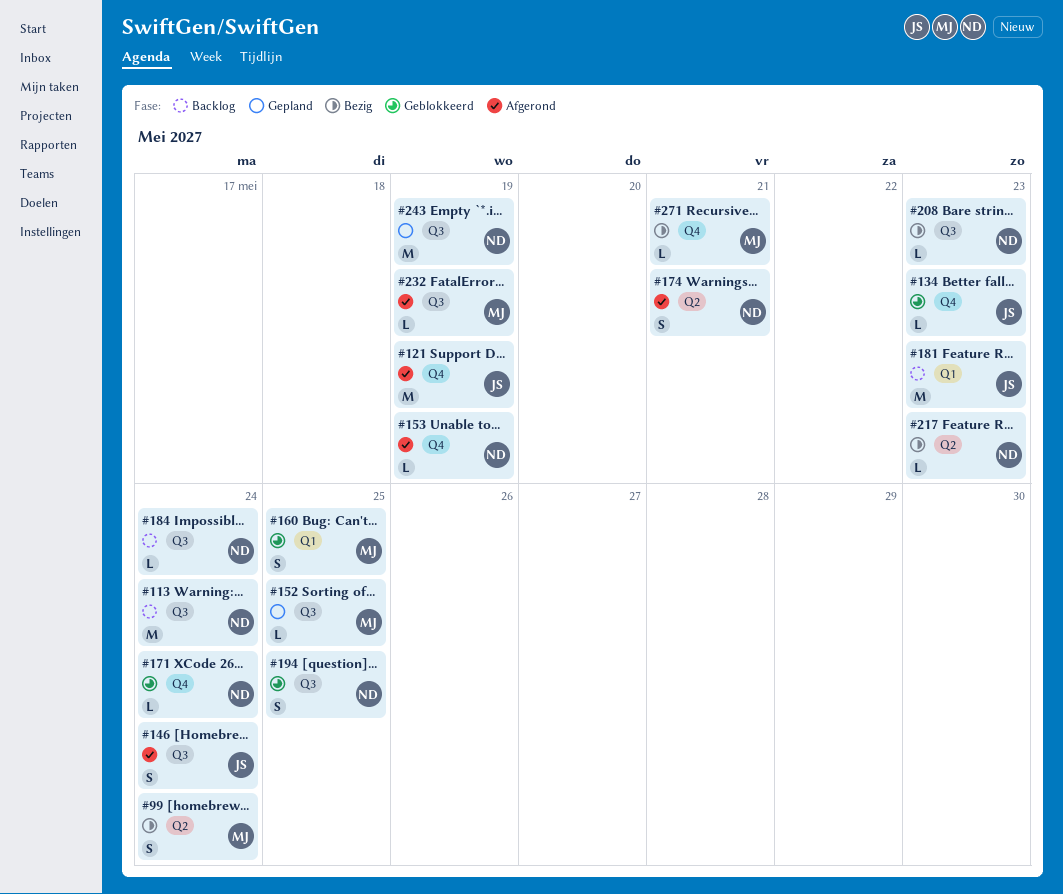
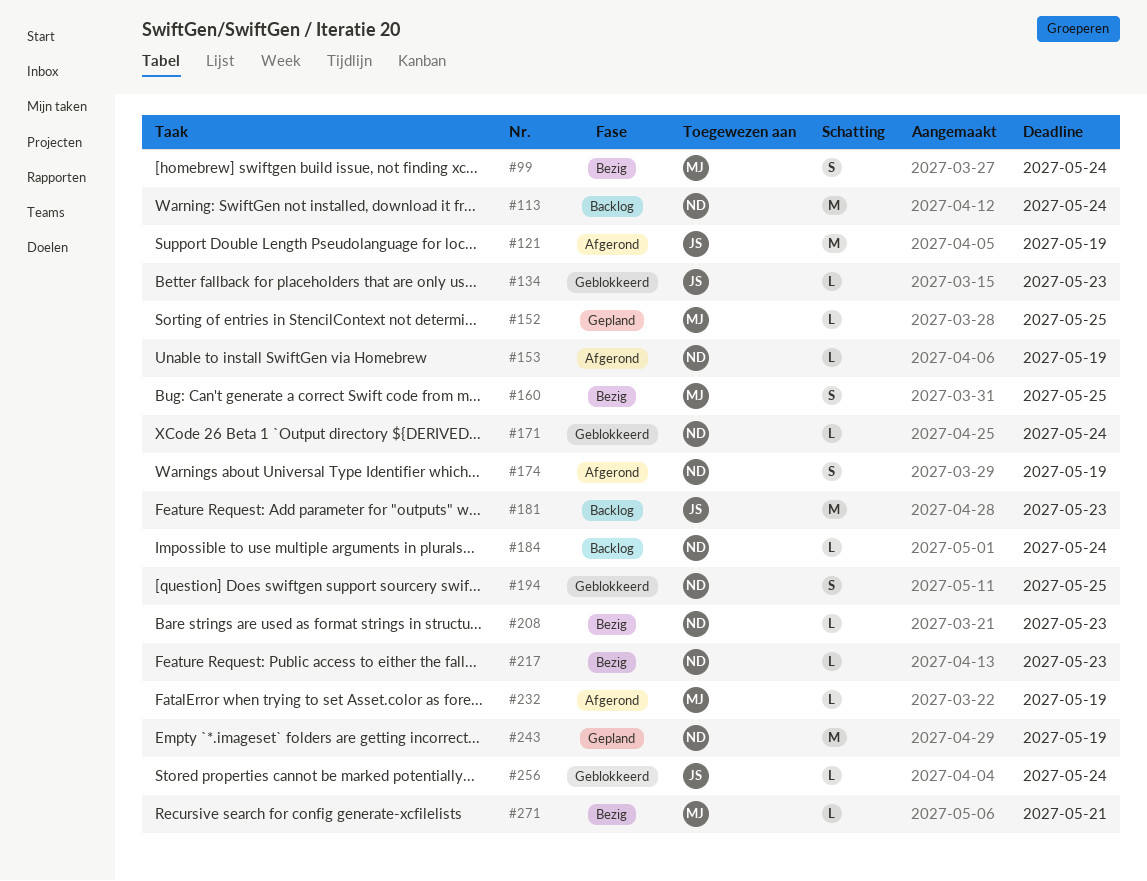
#146: present -> none
#160, status: Geblokkeerd -> Bezig
#174, due: May 21 -> May 19
#256: none -> present

